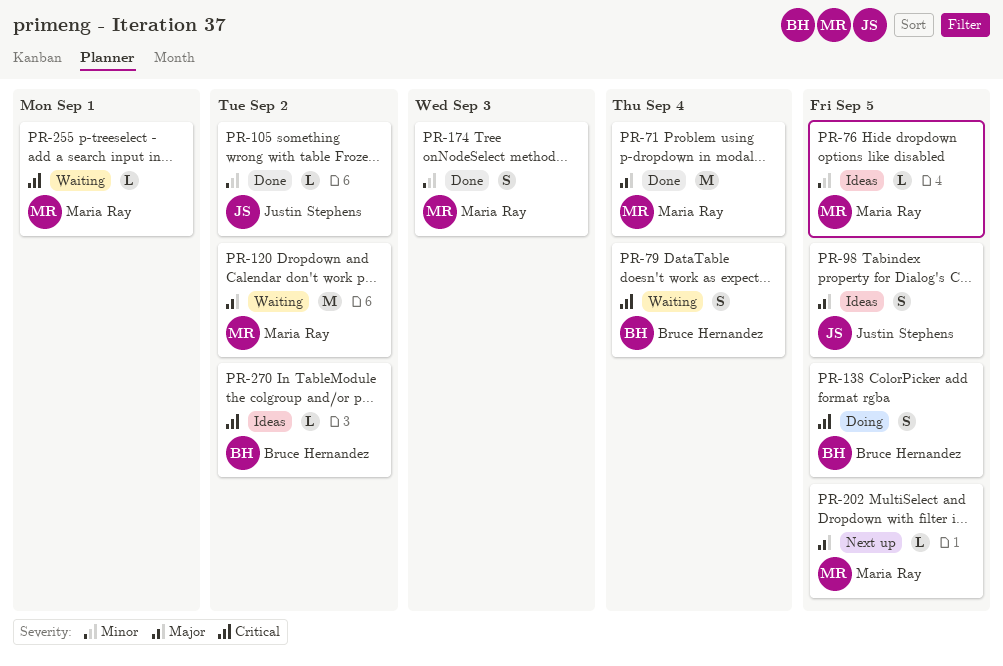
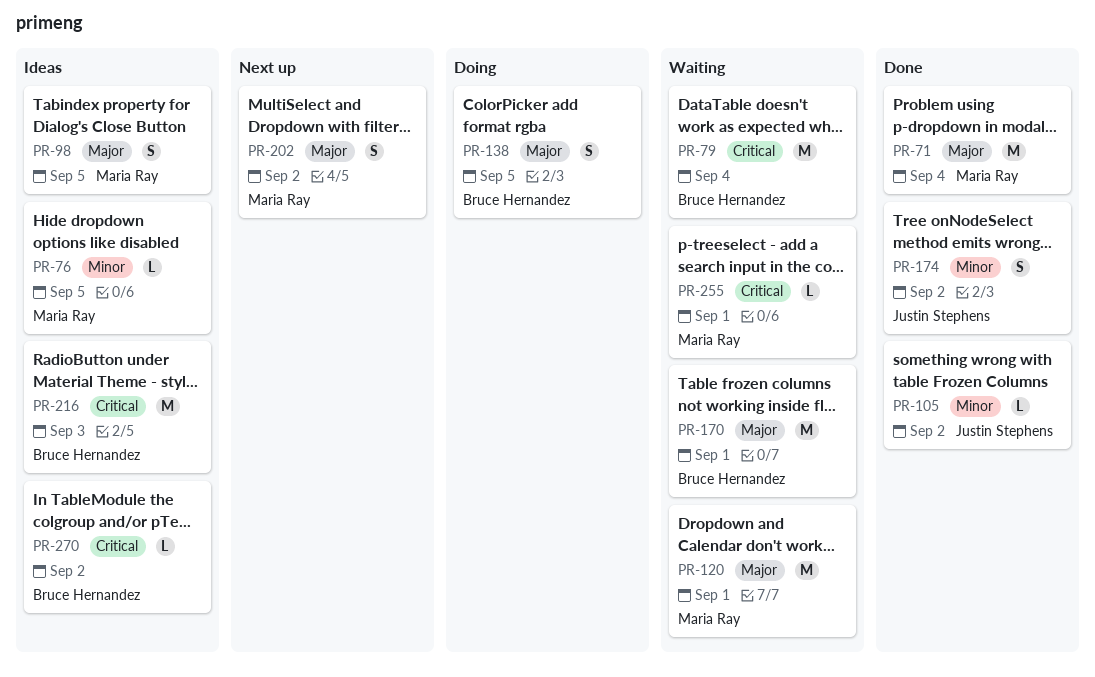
PR-79, estimate: S -> M
PR-98, owner: Justin Stephens -> Maria Ray
PR-120, due: Sep 2 -> Sep 1
PR-138, priority: Critical -> Major
PR-170: none -> present
PR-174, owner: Maria Ray -> Justin Stephens
PR-174, due: Sep 3 -> Sep 2
PR-202, estimate: L -> S
PR-202, due: Sep 5 -> Sep 2
PR-216: none -> present

